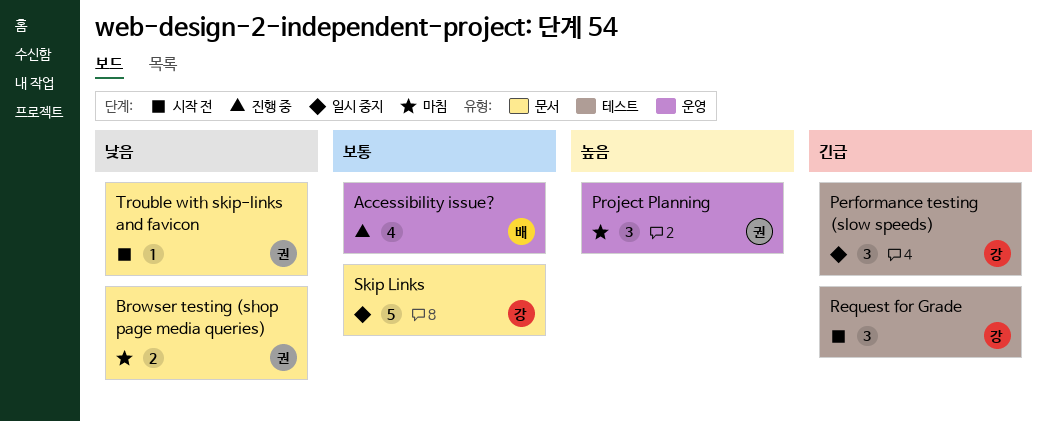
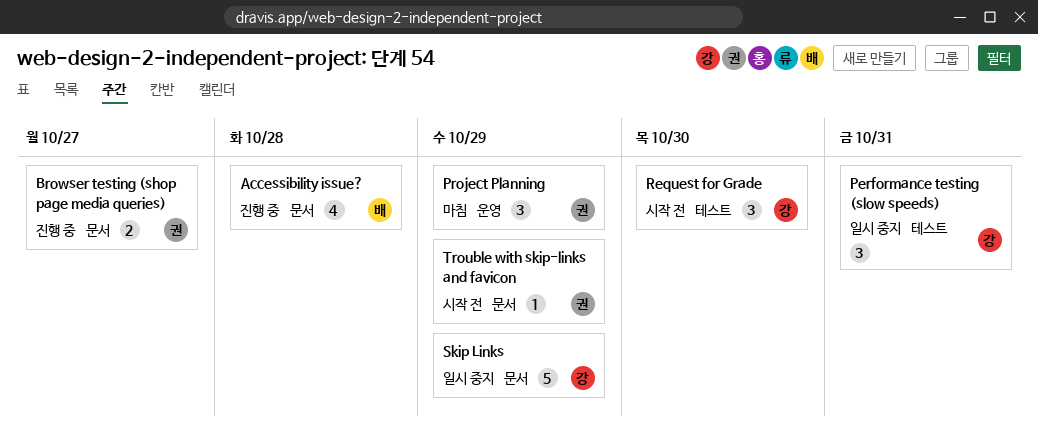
Accessibility issue?, label: 운영 -> 문서
Browser testing (shop page media queries), status: 마침 -> 진행 중

